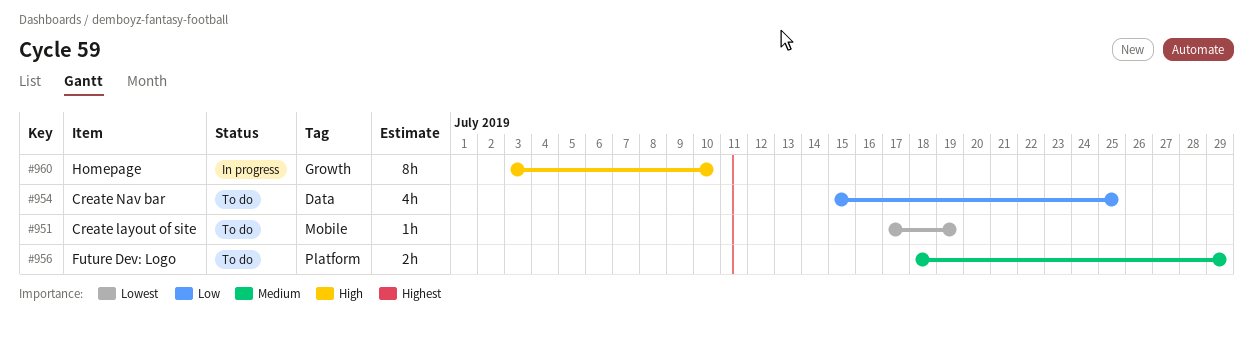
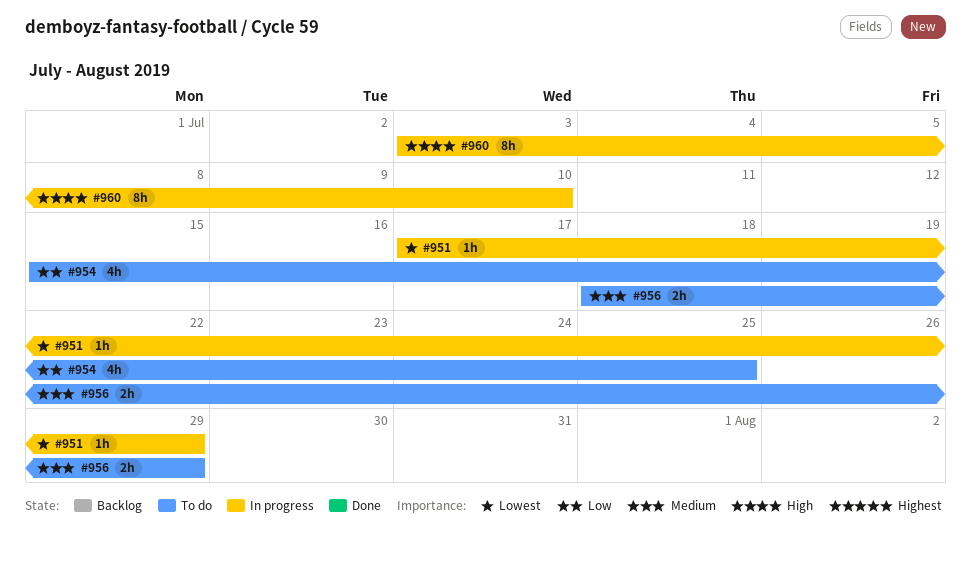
#951, status: To do -> In progress
#951, due: Jul 19 -> Jul 29

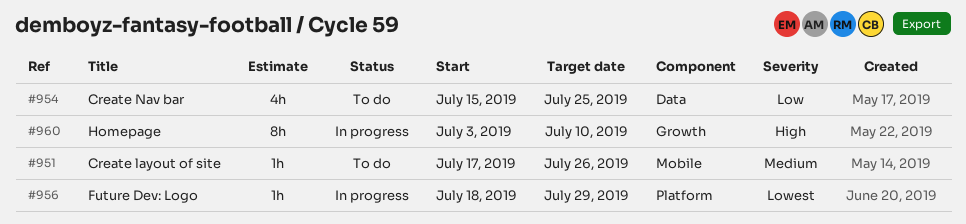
#951, status: In progress -> To do
#951, priority: Lowest -> Medium
#951, due: Jul 29 -> Jul 26
#956, status: To do -> In progress
#956, priority: Medium -> Lowest
#956, estimate: 2h -> 1h

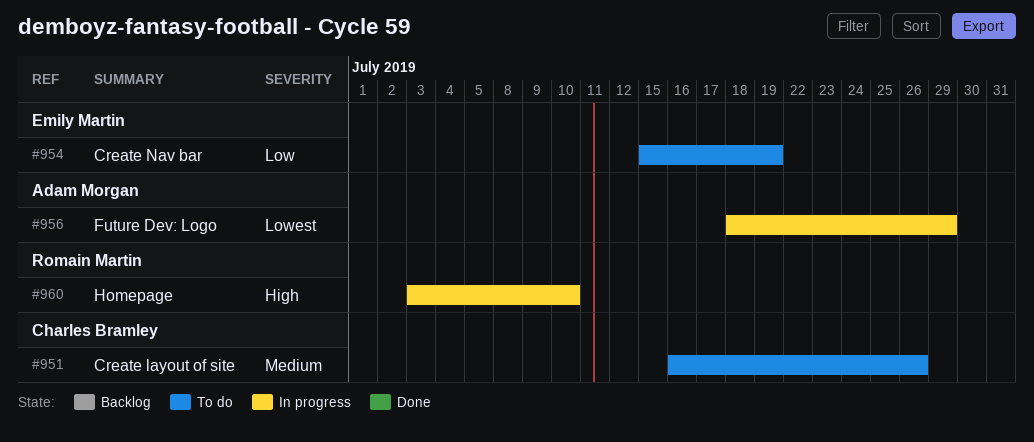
#951, start: Jul 17 -> Jul 16
#954, due: Jul 25 -> Jul 19

